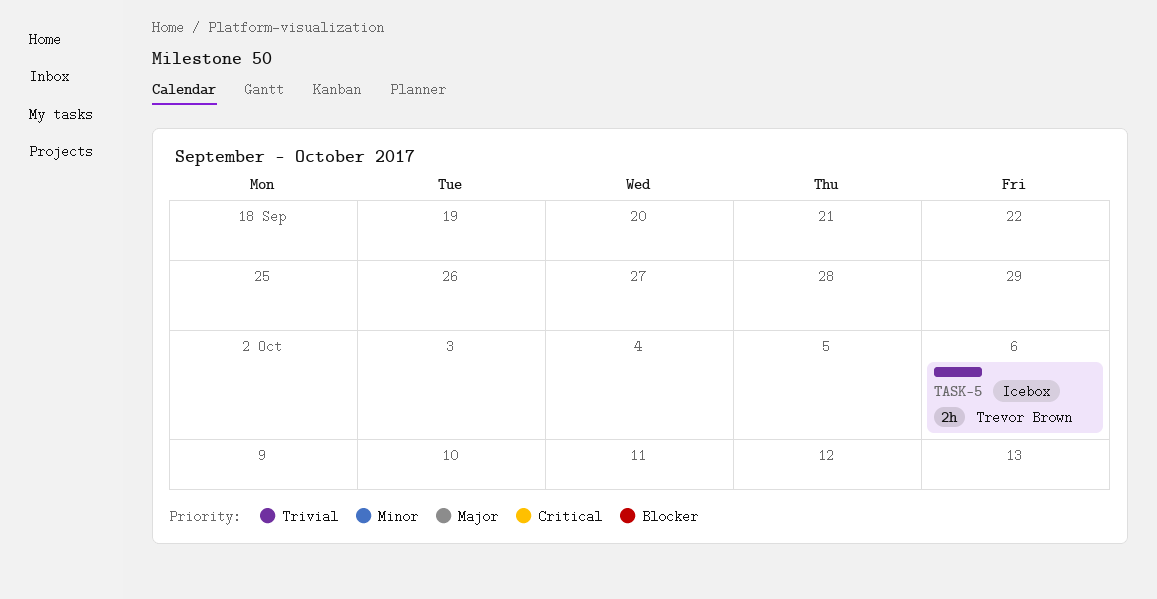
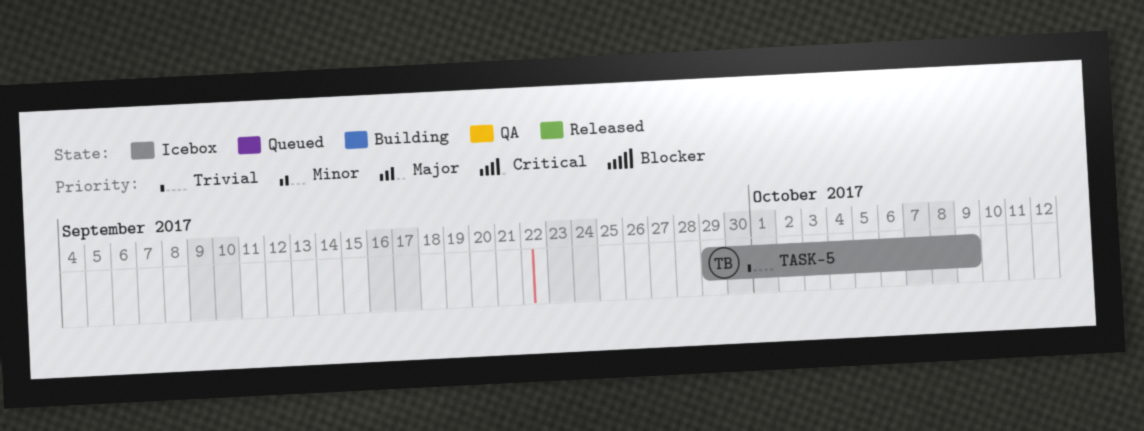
TASK-5, due: Oct 6 -> Oct 9

